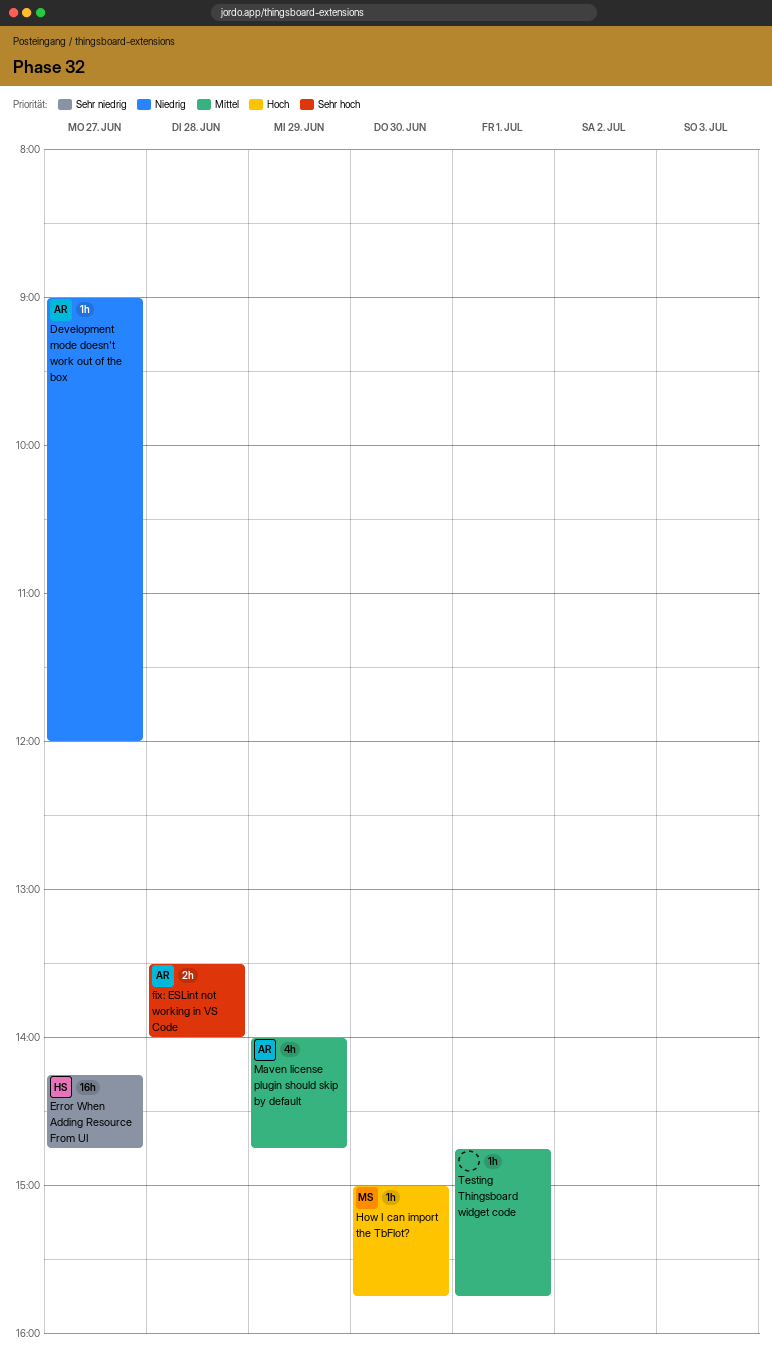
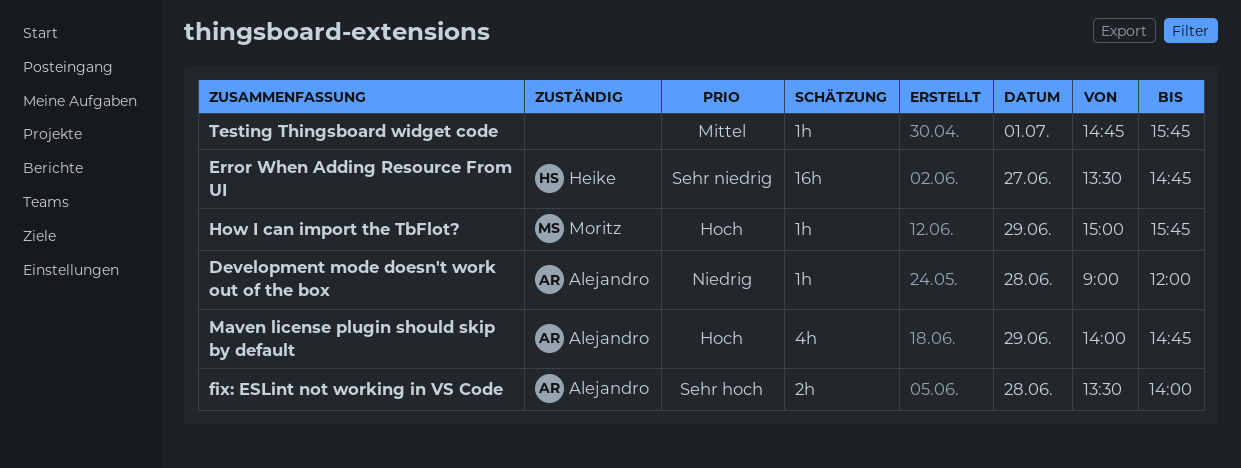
Development mode doesn't work out of the box, day: Jun 27 -> Jun 28
Error When Adding Resource From UI, begins: 14:15 -> 13:30
How I can import the TbFlot?, day: Jun 30 -> Jun 29
Maven license plugin should skip by default, priority: Mittel -> Hoch

